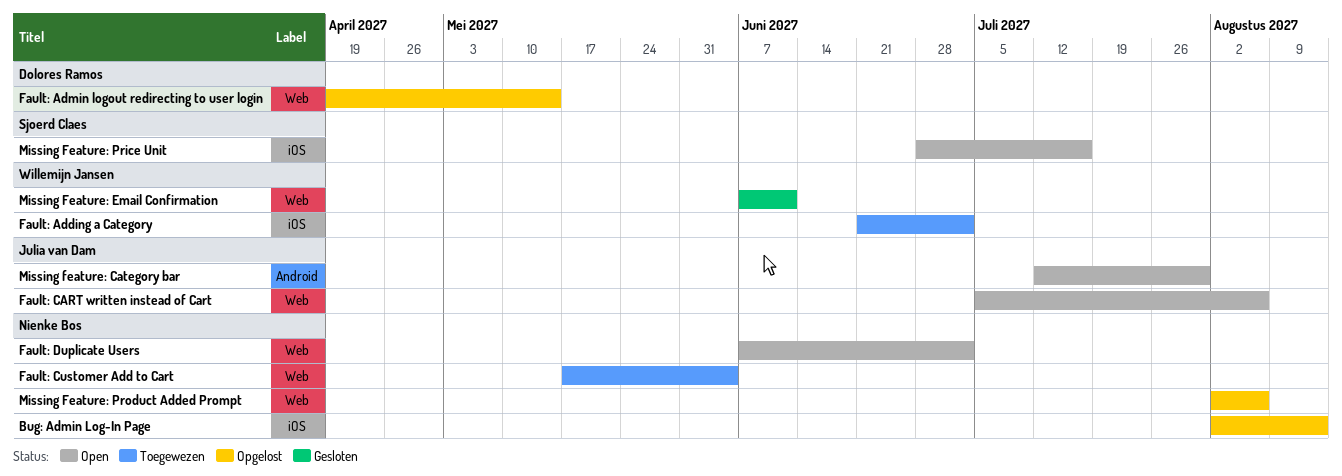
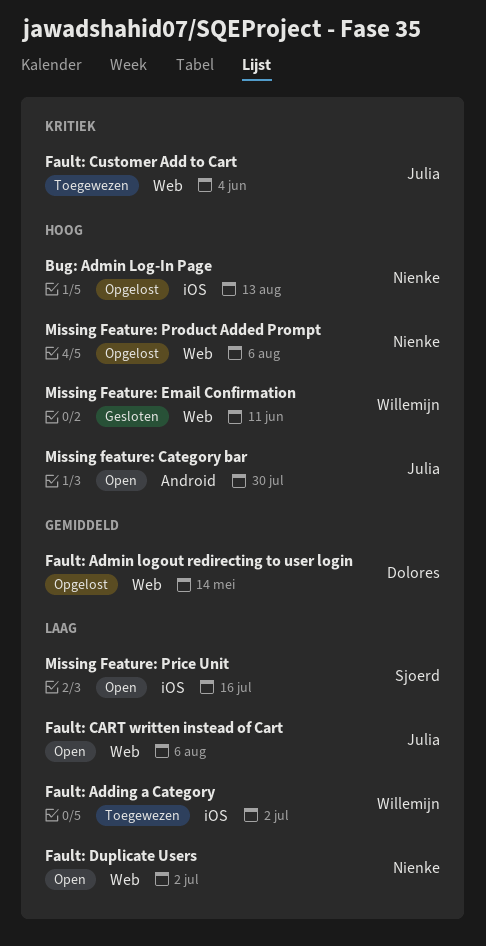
Fault: Customer Add to Cart, owner: Nienke Bos -> Julia van Dam

